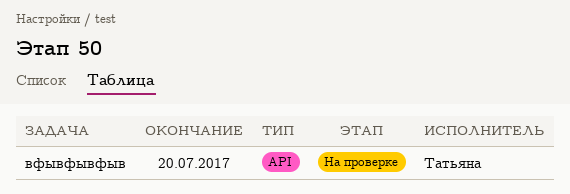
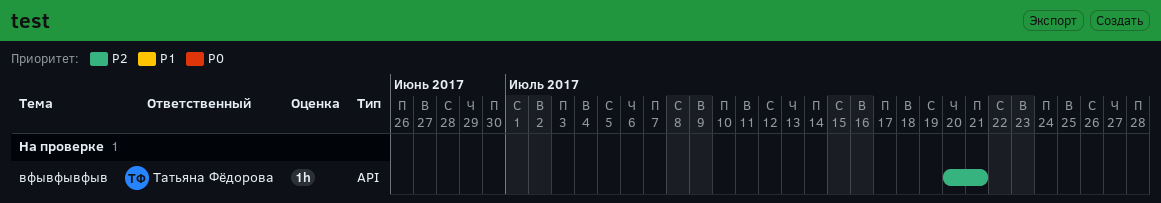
вфывфывфыв, due: Jul 20 -> Jul 21

